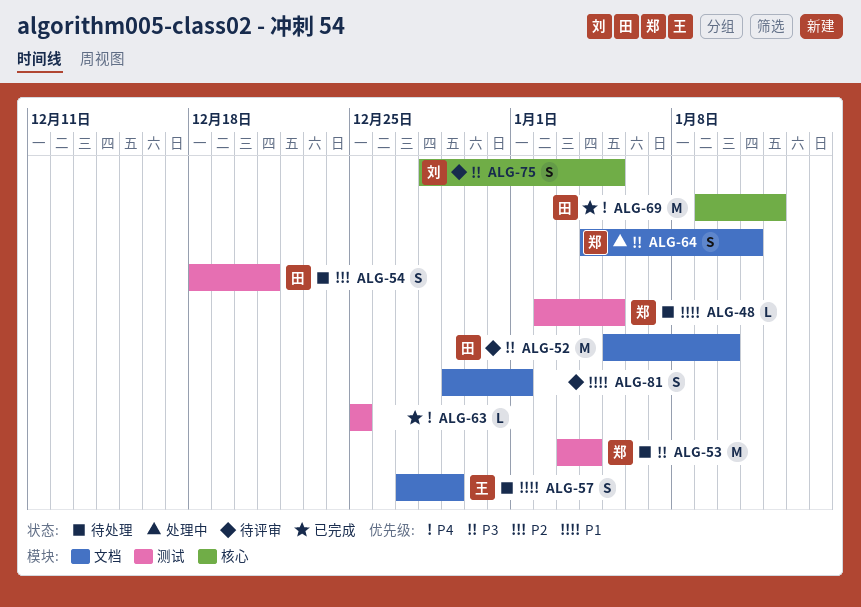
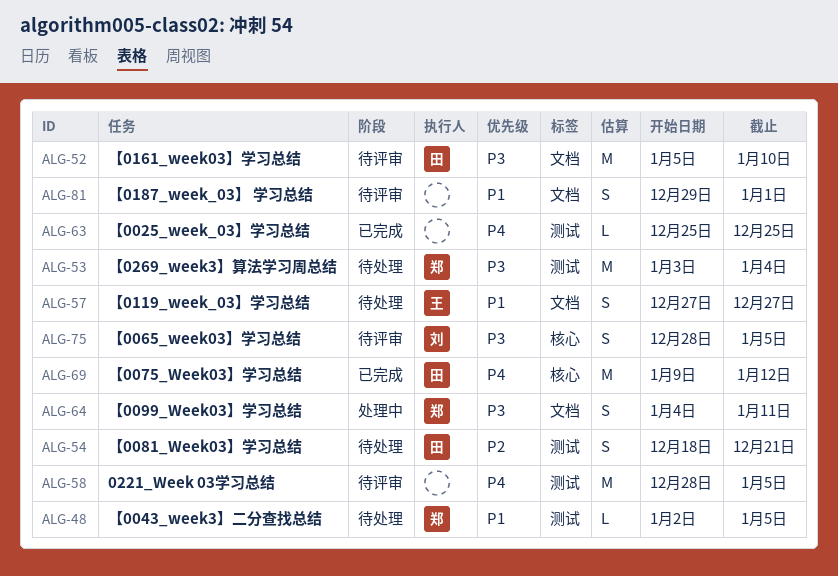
ALG-57, due: Dec 29 -> Dec 27
ALG-58: none -> present

